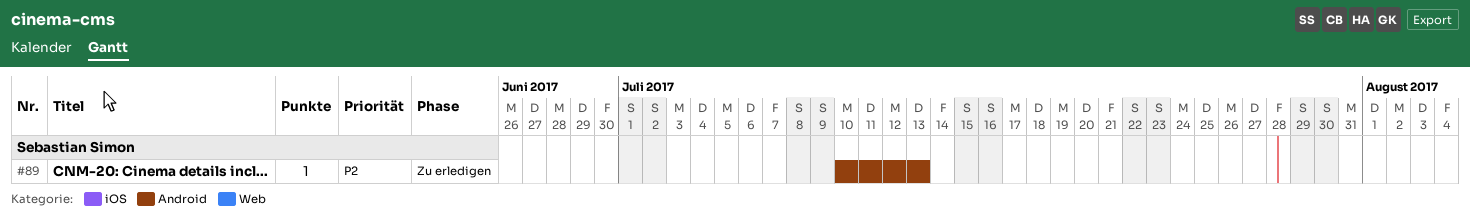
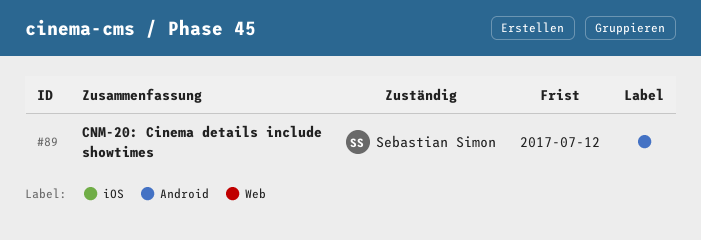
#89, due: Jul 13 -> Jul 12

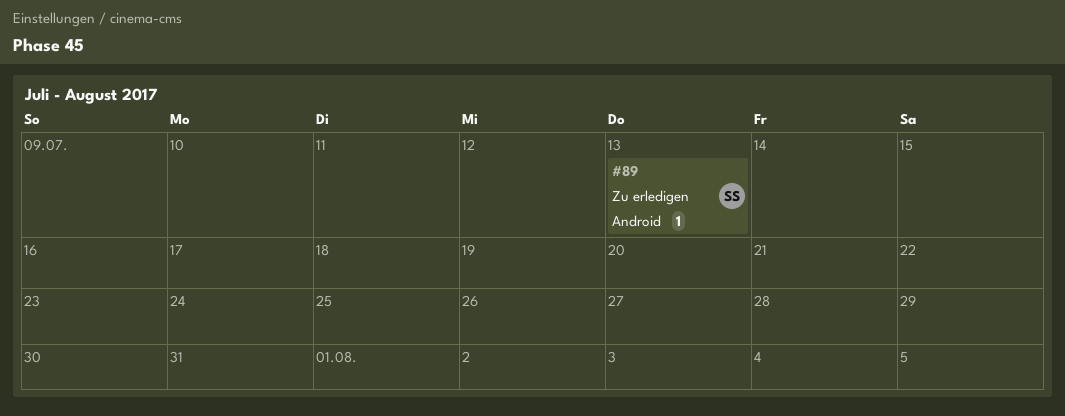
#89, due: Jul 12 -> Jul 13

